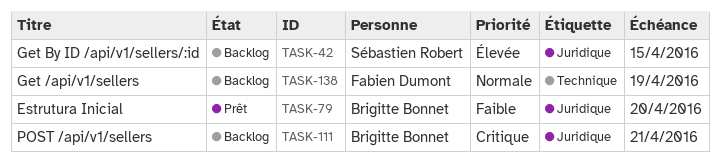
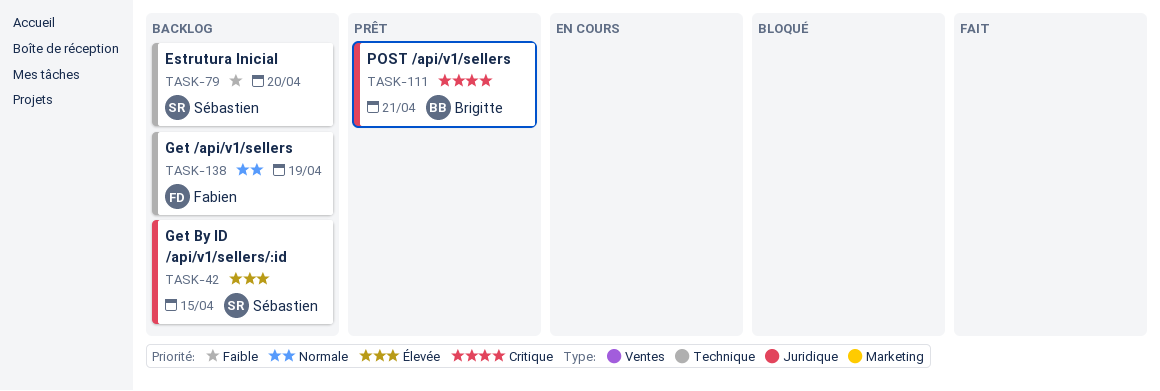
TASK-79, status: Prêt -> Backlog
TASK-79, owner: Brigitte Bonnet -> Sébastien Robert
TASK-79, label: Juridique -> Technique
TASK-111, status: Backlog -> Prêt

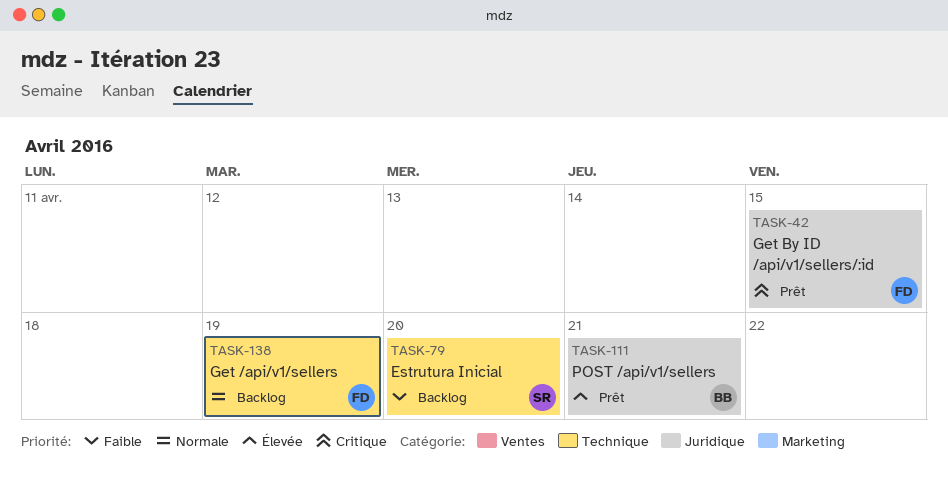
TASK-42, status: Backlog -> Prêt
TASK-42, owner: Sébastien -> Fabien
TASK-42, priority: Élevée -> Critique
TASK-111, priority: Critique -> Élevée

